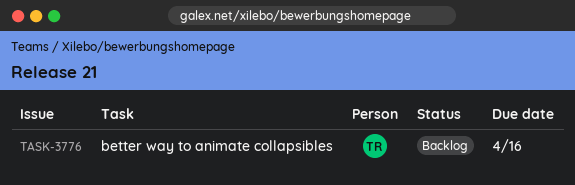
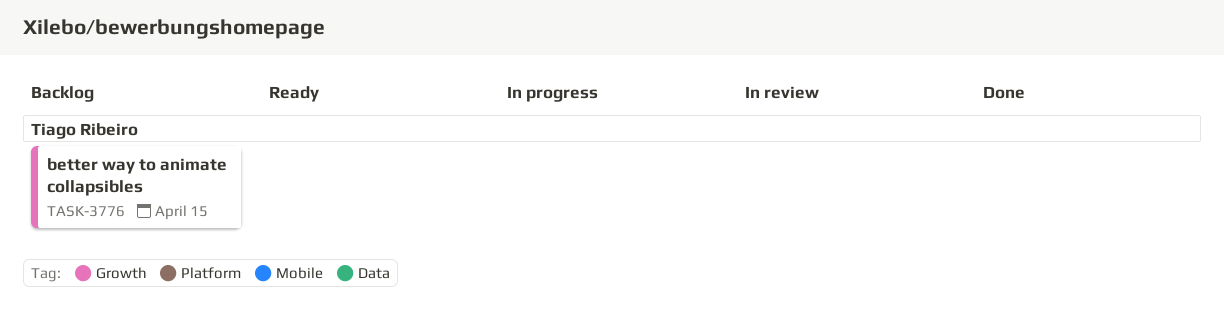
TASK-3776, due: Apr 16 -> Apr 15

